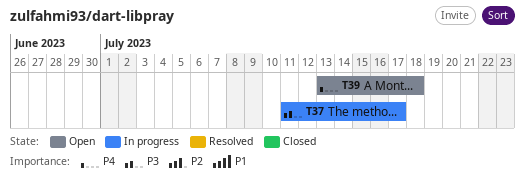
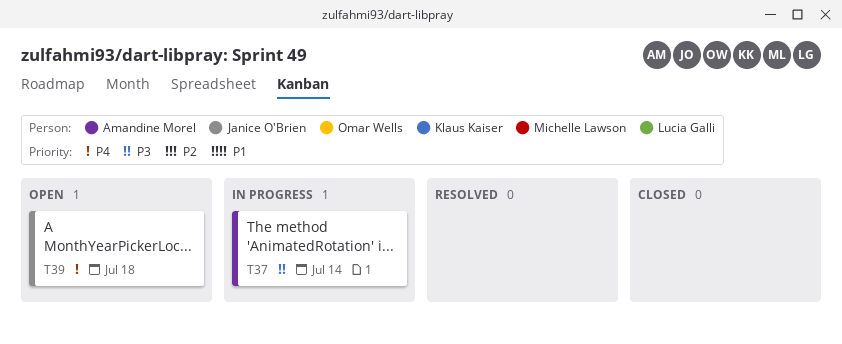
T37, due: Jul 17 -> Jul 14

